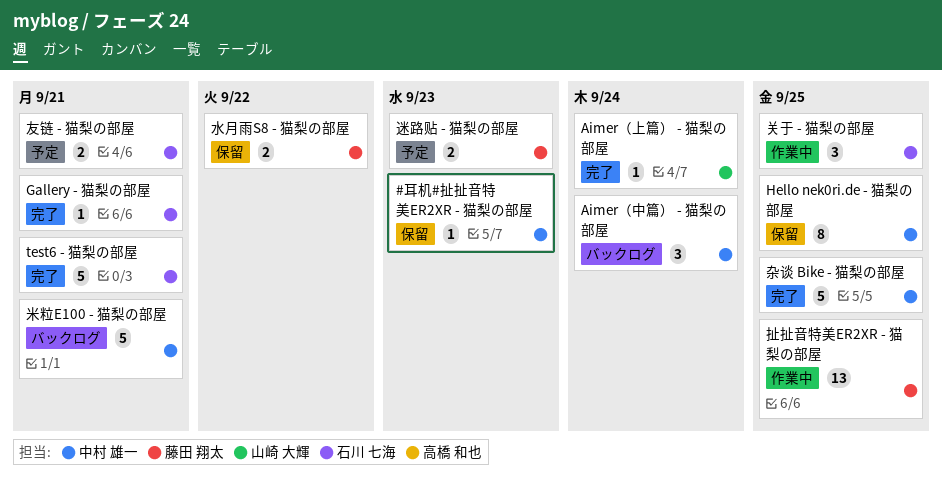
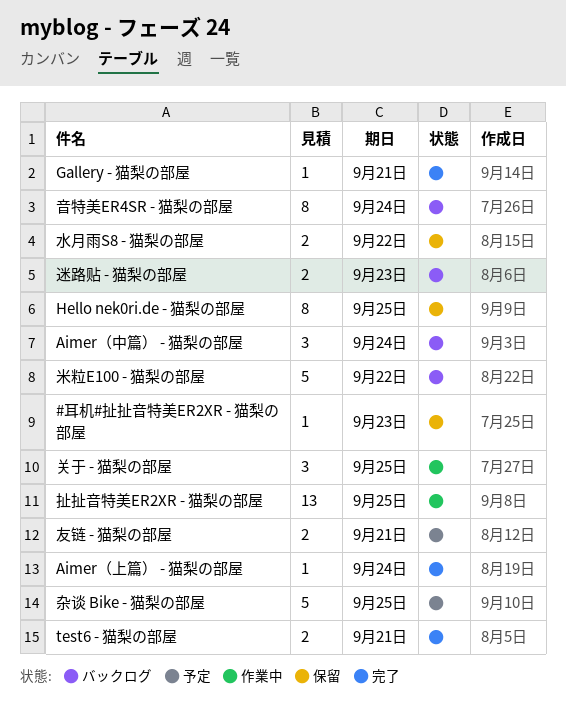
test6 - 猫梨の部屋, estimate: 5 -> 2
杂谈 Bike - 猫梨の部屋, status: 完了 -> 予定
米粒E100 - 猫梨の部屋, due: Sep 21 -> Sep 22
迷路贴 - 猫梨の部屋, status: 予定 -> バックログ
音特美ER4SR - 猫梨の部屋: none -> present

